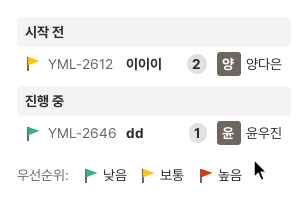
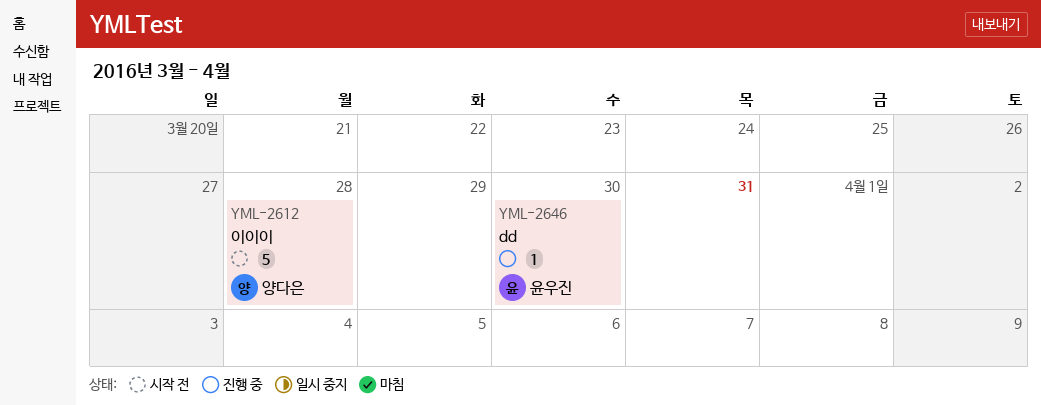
YML-2612, estimate: 2 -> 5

